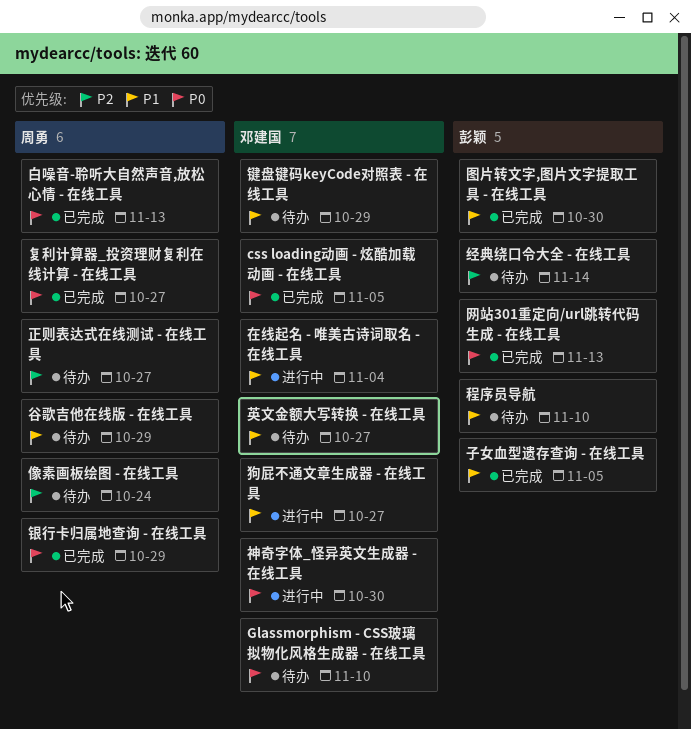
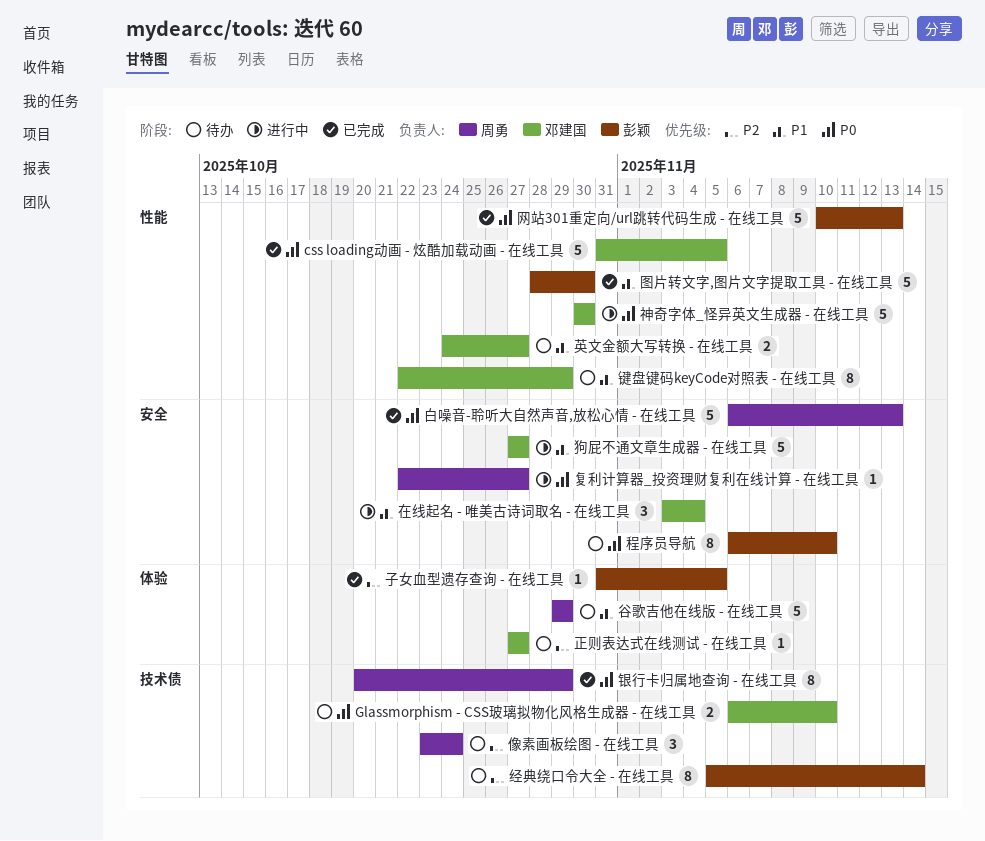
复利计算器_投资理财复利在线计算 - 在线工具, status: 已完成 -> 进行中
子女血型遗存查询 - 在线工具, priority: P1 -> P2
正则表达式在线测试 - 在线工具, owner: 周勇 -> 邓建国
程序员导航, priority: P1 -> P0

